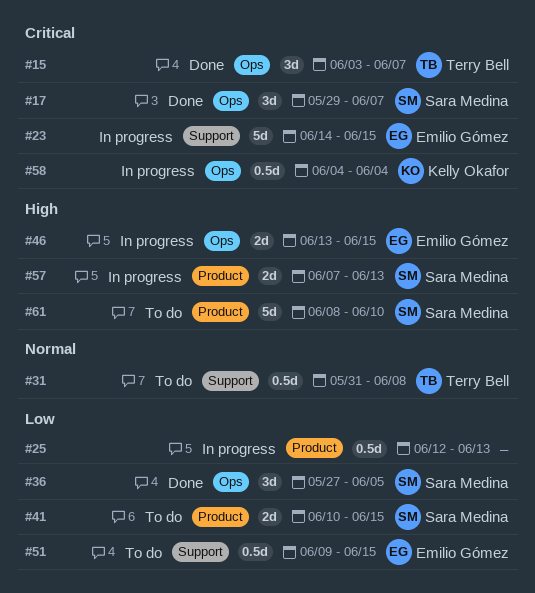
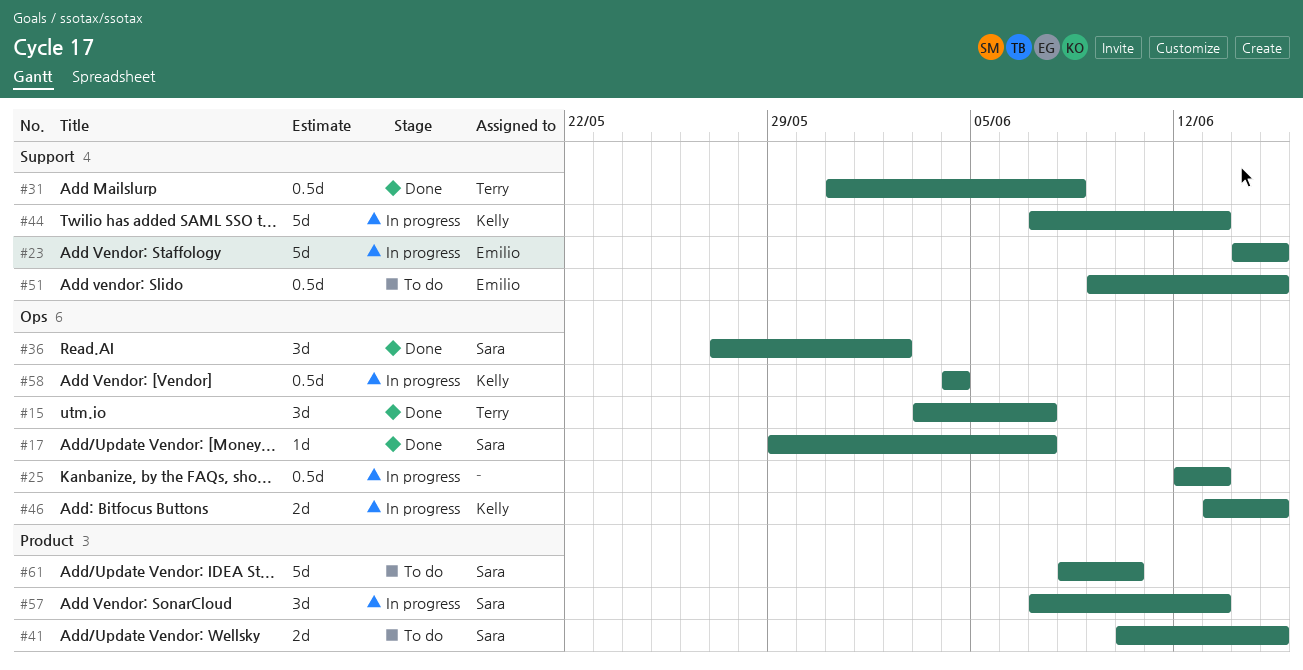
#17, estimate: 3d -> 1d
#25, label: Product -> Ops
#31, status: To do -> Done
#36, due: Jun 5 -> Jun 2
#44: none -> present
#46, owner: Emilio Gómez -> Kelly Okafor
#57, estimate: 2d -> 3d

